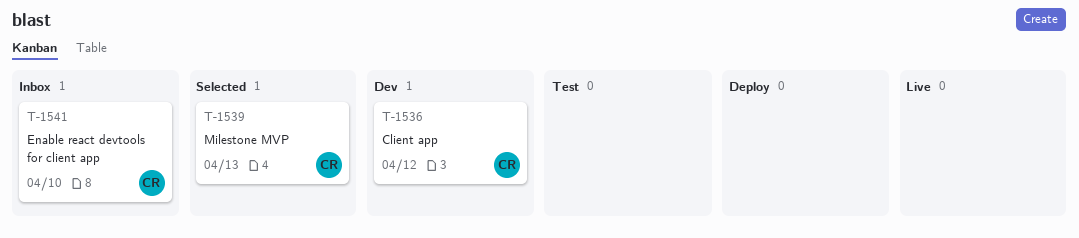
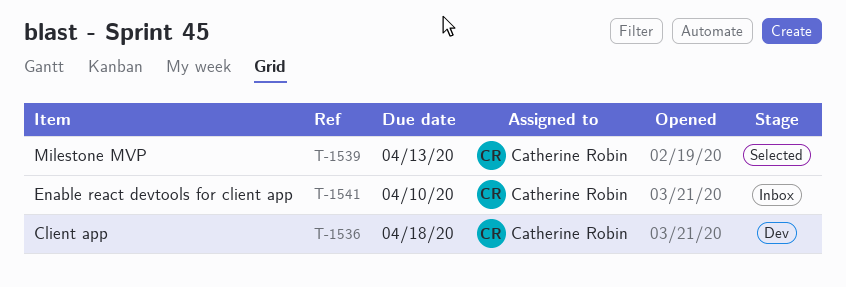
T-1536, due: Apr 12 -> Apr 18

